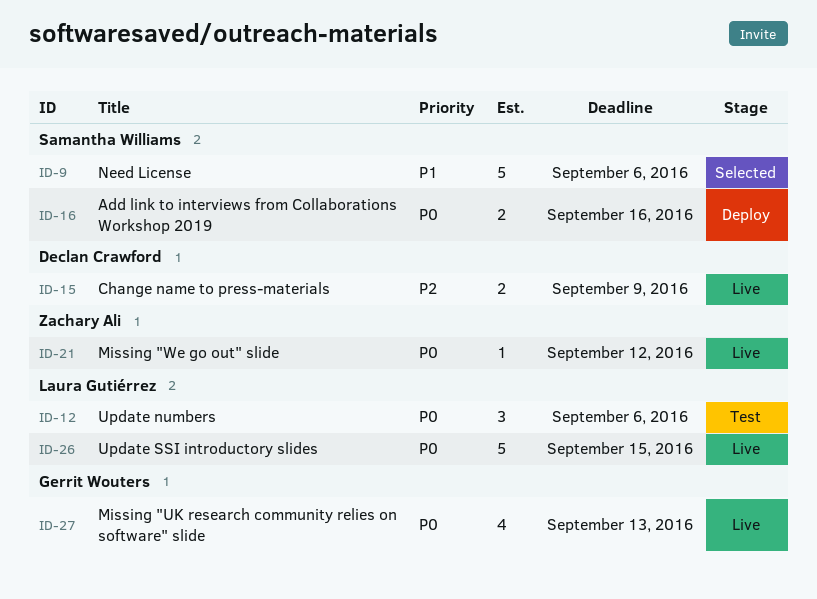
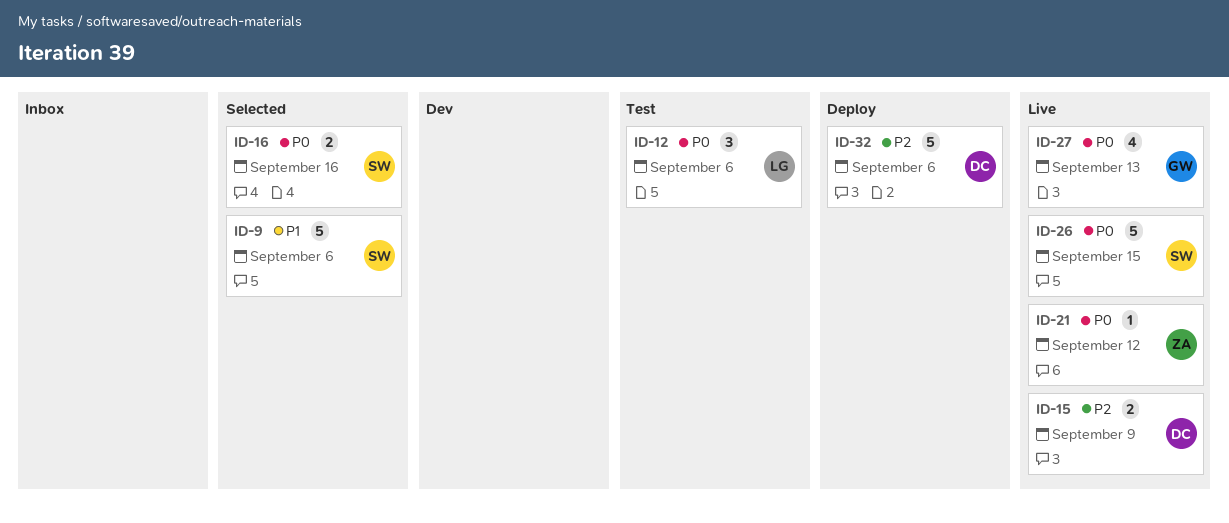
ID-16, status: Deploy -> Selected
ID-26, owner: Laura Gutiérrez -> Samantha Williams
ID-32: none -> present

